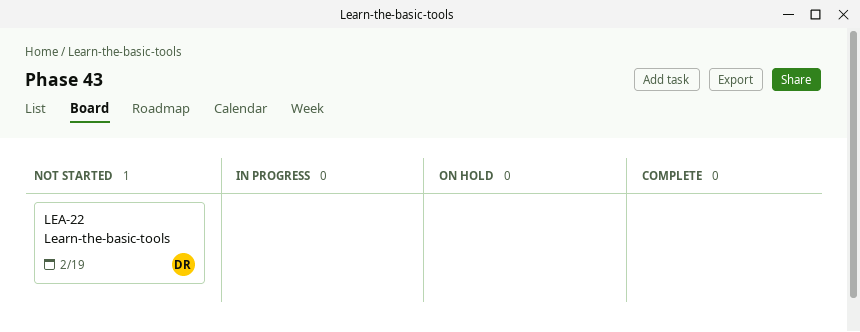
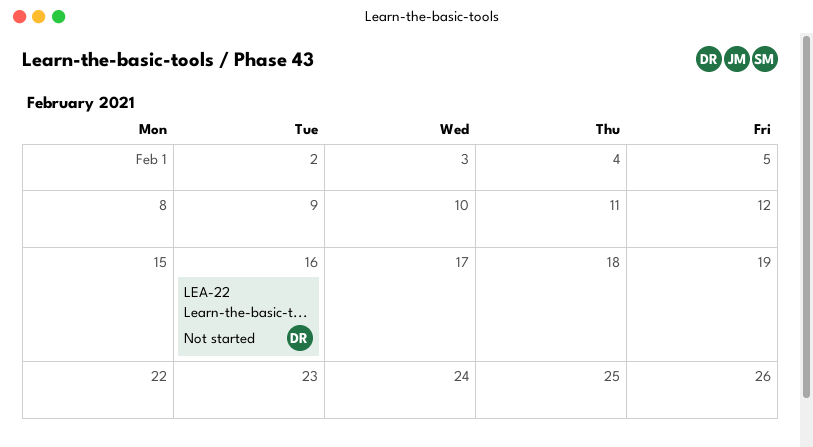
LEA-22, due: Feb 19 -> Feb 16

